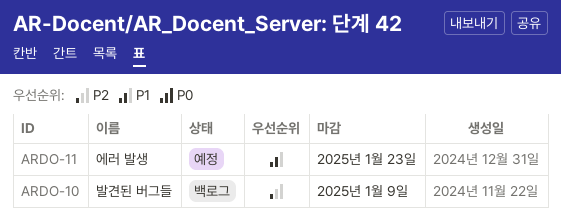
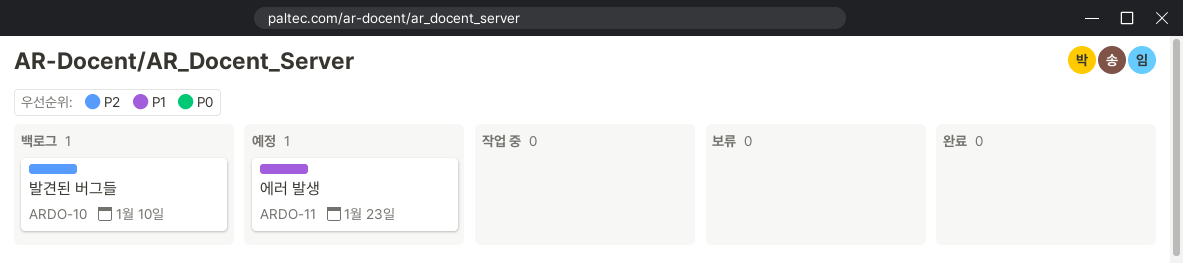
ARDO-10, due: Jan 9 -> Jan 10

